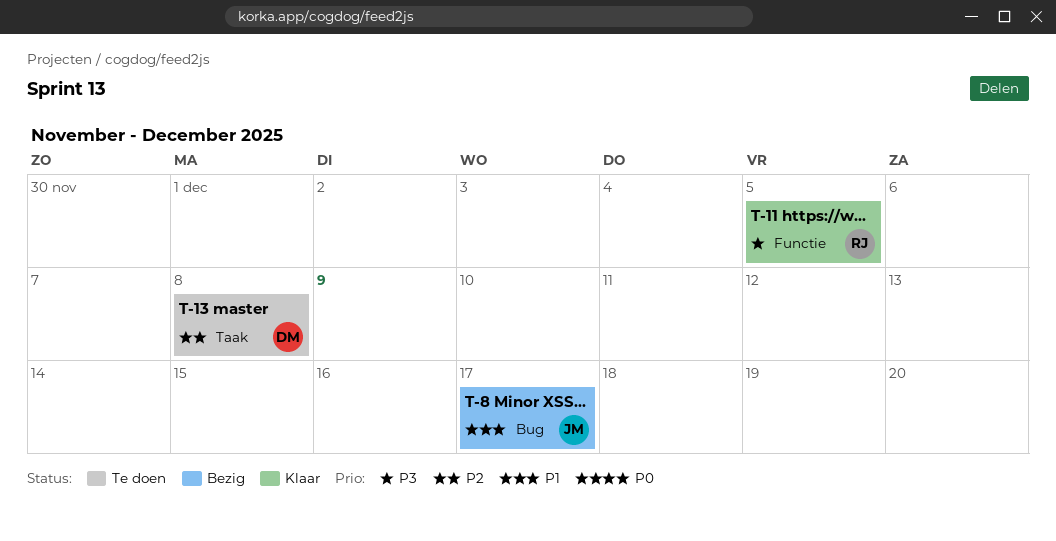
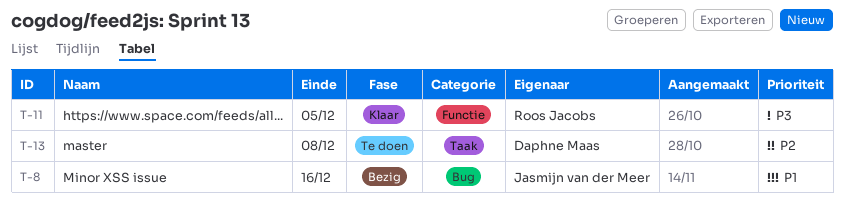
T-8, due: Dec 17 -> Dec 16

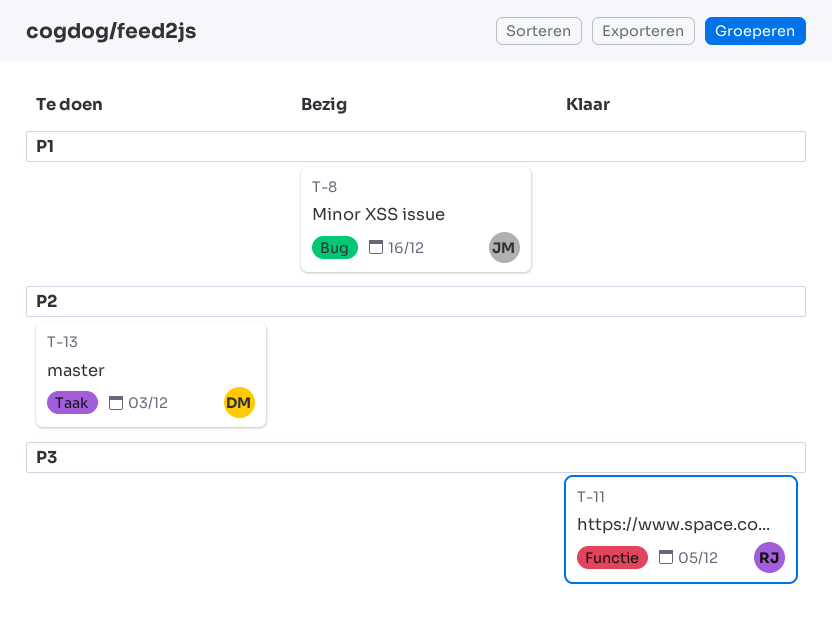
T-13, due: Dec 8 -> Dec 3

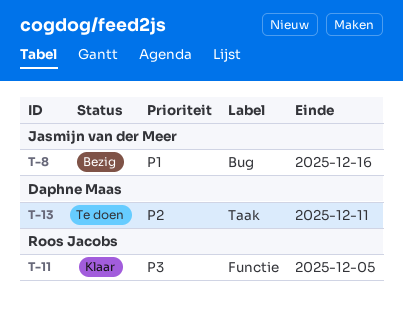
T-13, due: Dec 3 -> Dec 11

